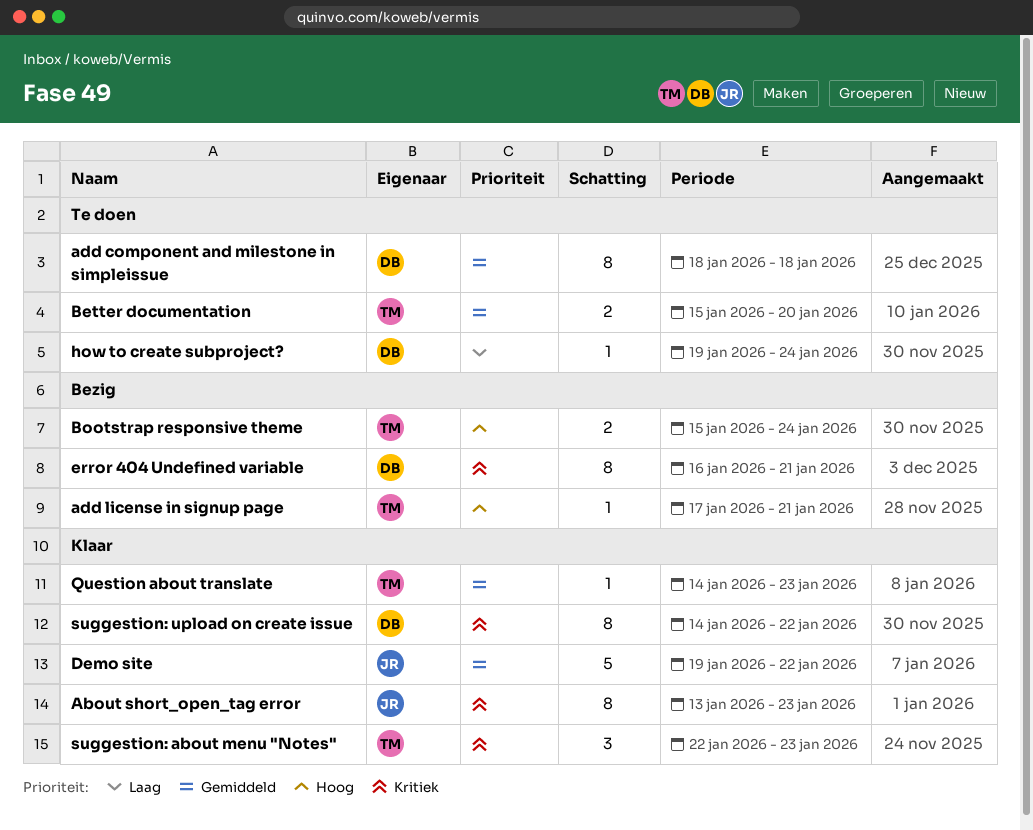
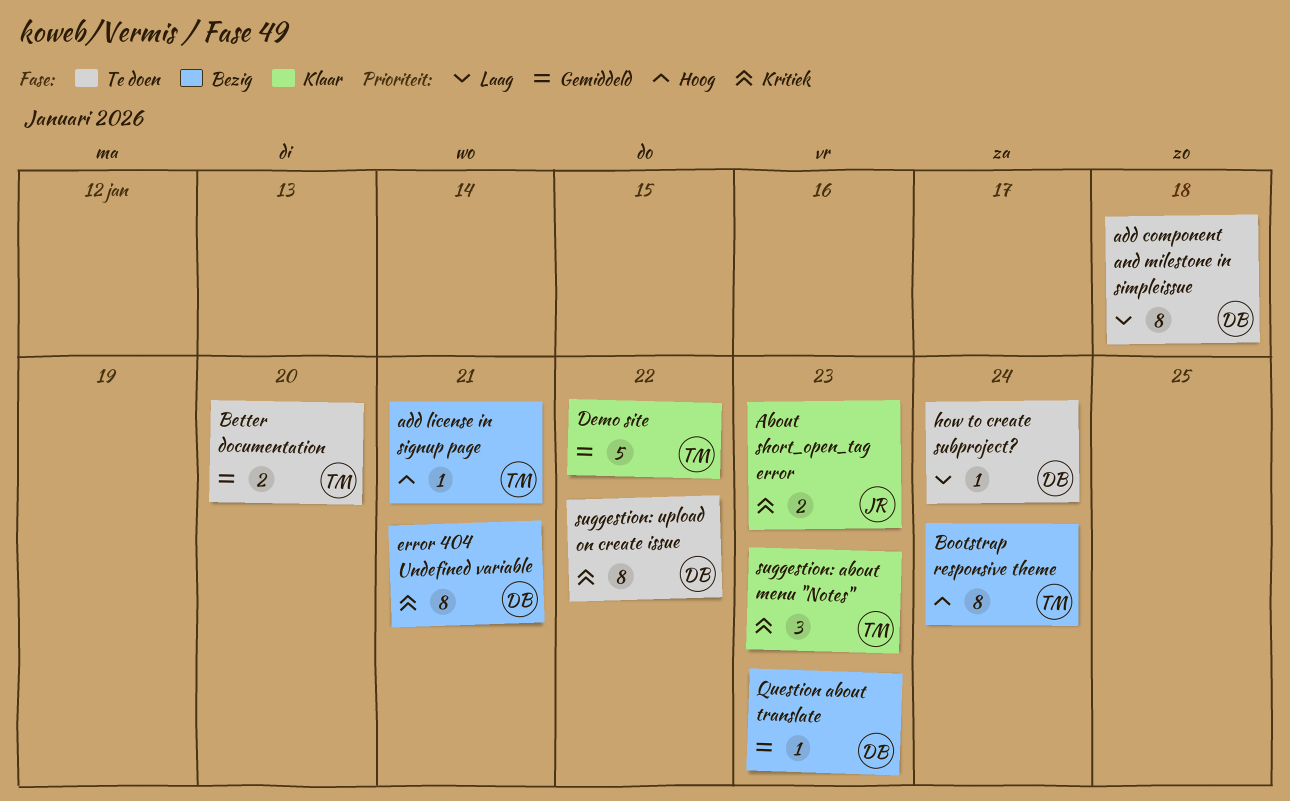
About short_open_tag error, estimate: 8 -> 2
add component and milestone in simpleissue, priority: Gemiddeld -> Laag
Bootstrap responsive theme, estimate: 2 -> 8
Demo site, owner: JR -> TM
Question about translate, status: Klaar -> Bezig
Question about translate, owner: TM -> DB
suggestion: upload on create issue, status: Klaar -> Te doen

